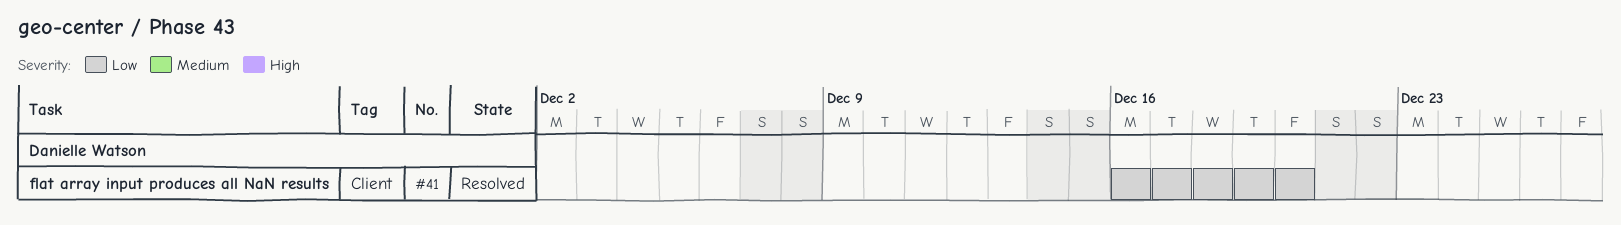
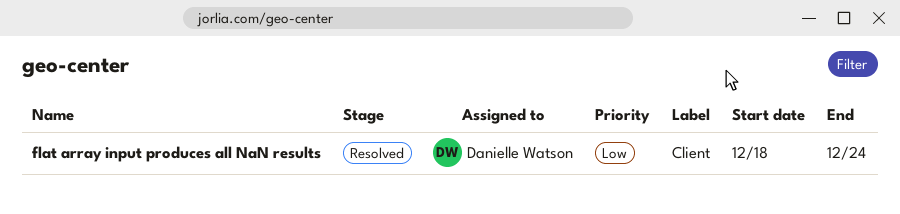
flat array input produces all NaN results, start: Dec 16 -> Dec 18
flat array input produces all NaN results, due: Dec 20 -> Dec 24

